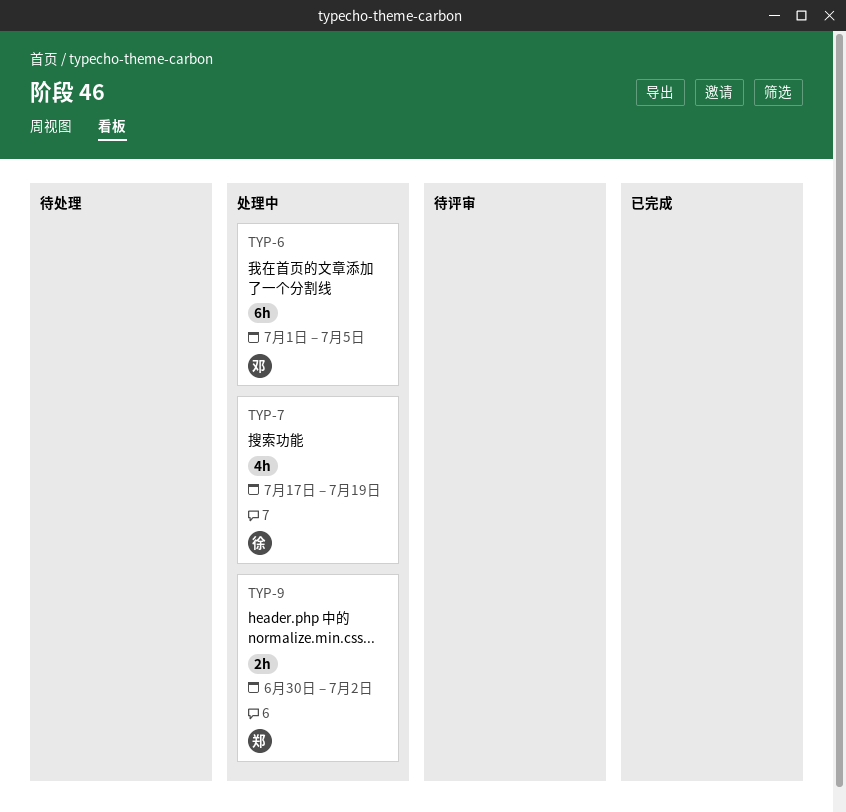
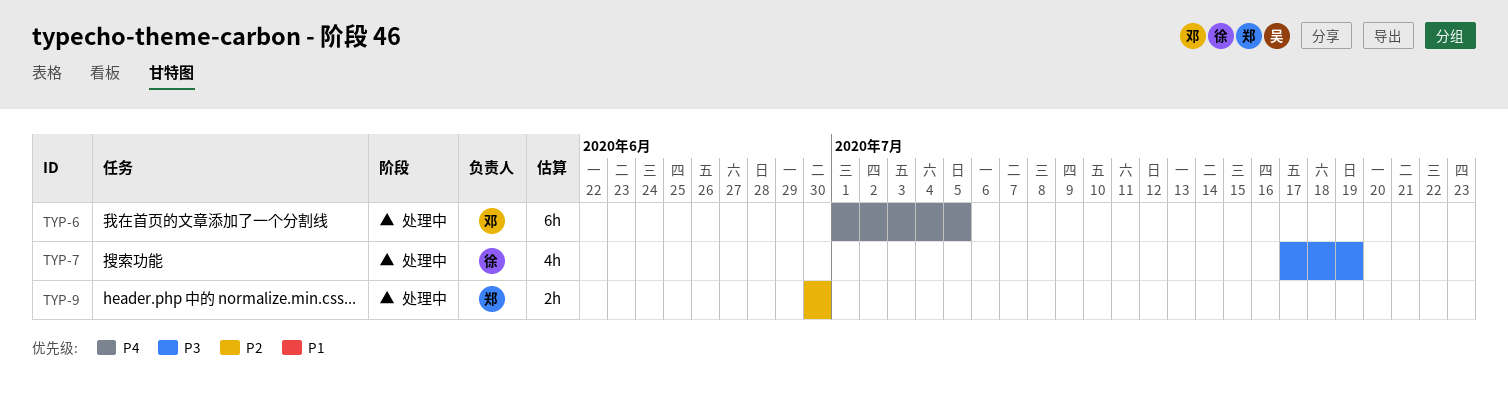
TYP-9, due: Jul 2 -> Jun 30

